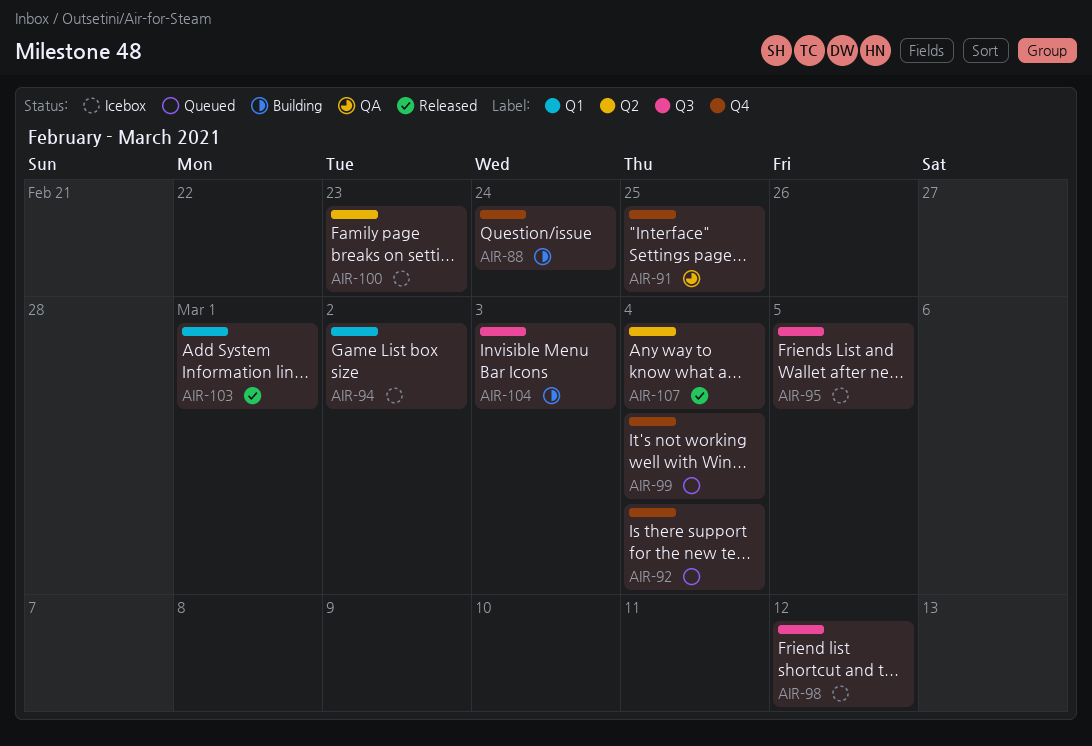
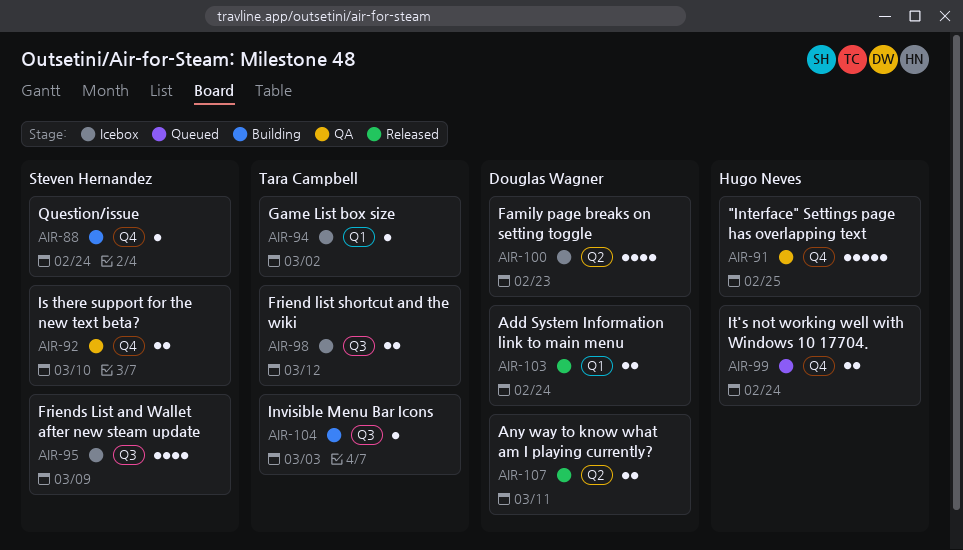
AIR-92, status: Queued -> QA
AIR-92, due: Mar 4 -> Mar 10
AIR-95, due: Mar 5 -> Mar 9
AIR-99, due: Mar 4 -> Feb 24
AIR-103, due: Mar 1 -> Feb 24
AIR-107, due: Mar 4 -> Mar 11

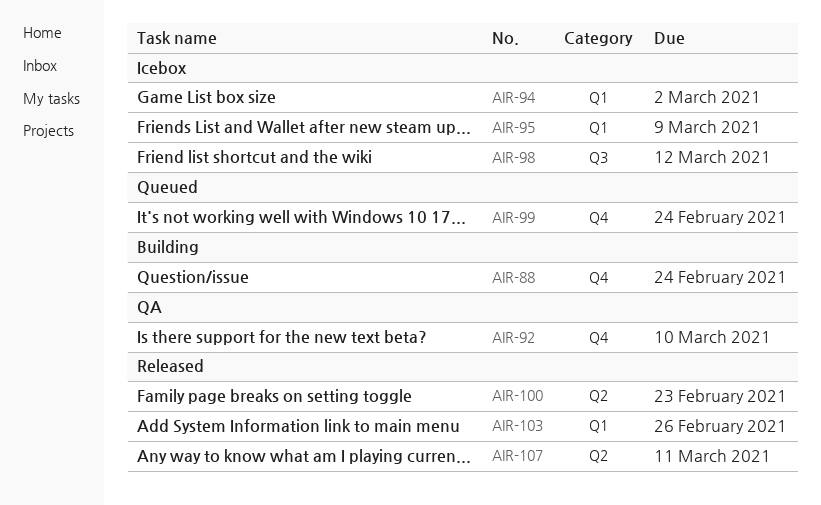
AIR-91: present -> none
AIR-95, label: Q3 -> Q1
AIR-100, status: Icebox -> Released
AIR-103, due: Feb 24 -> Feb 26
AIR-104: present -> none

